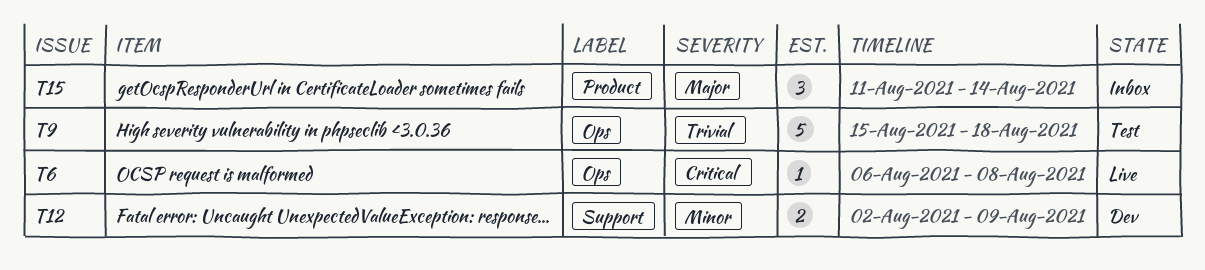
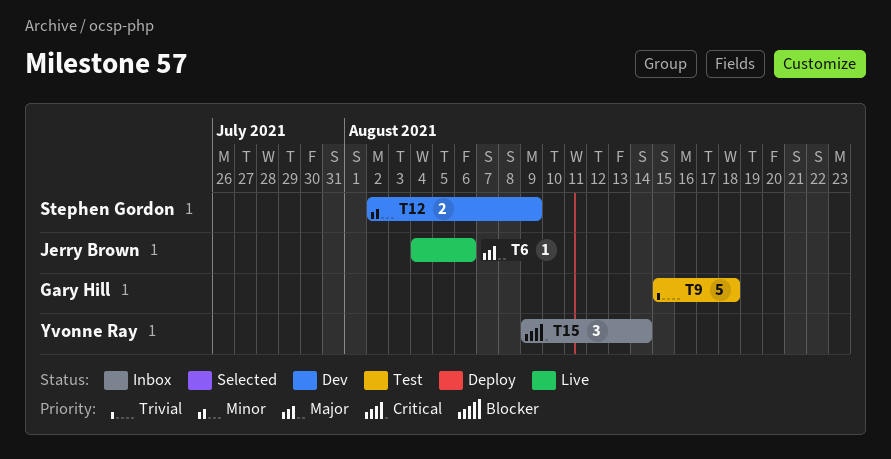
T6, priority: Critical -> Major
T6, start: Aug 6 -> Aug 4
T6, due: Aug 8 -> Aug 6
T15, priority: Major -> Critical
T15, start: Aug 11 -> Aug 9

